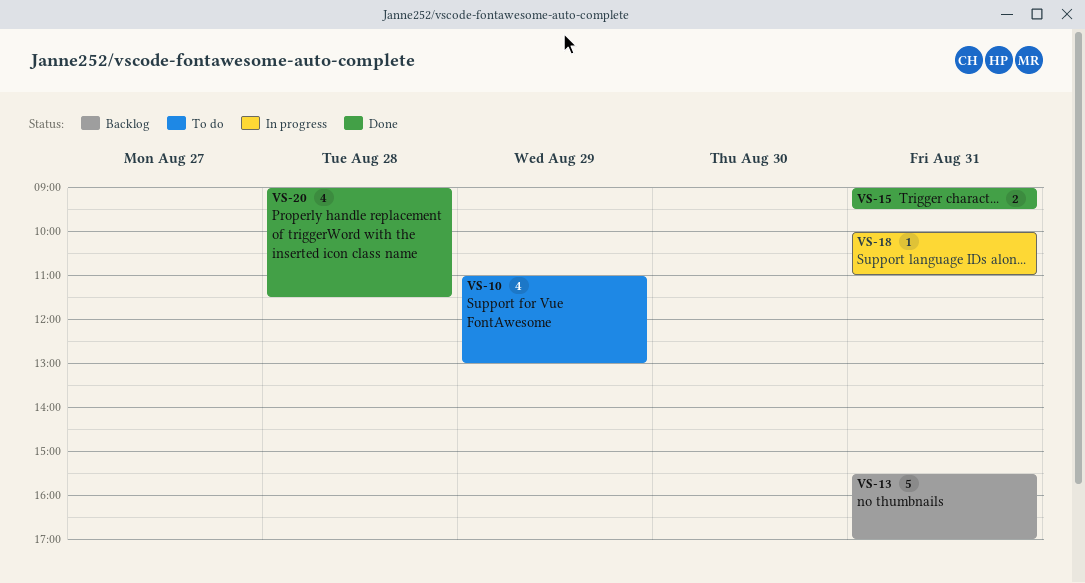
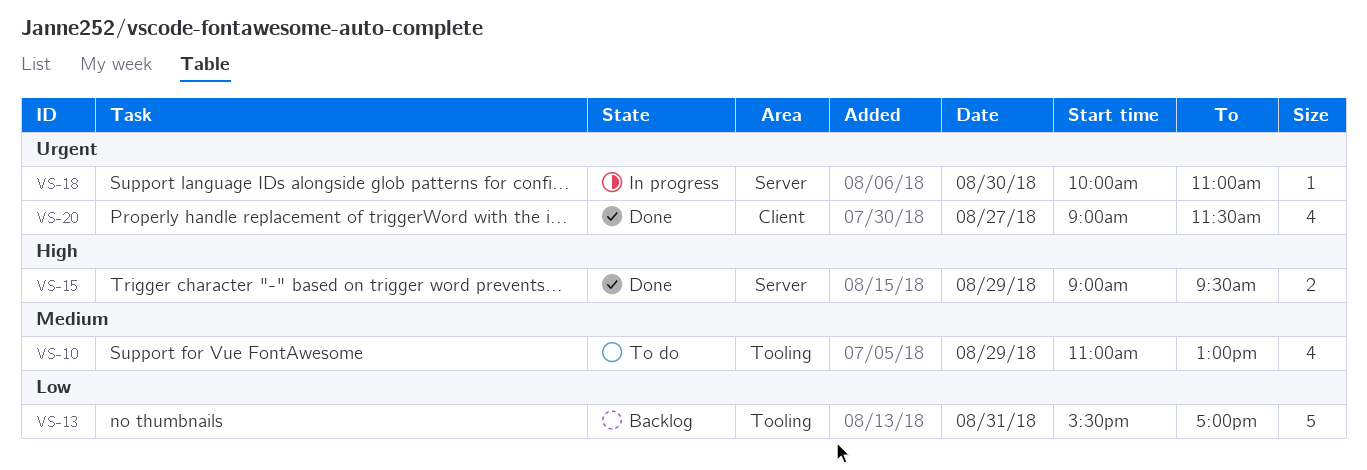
VS-15, day: Aug 31 -> Aug 29
VS-18, day: Aug 31 -> Aug 30
VS-20, day: Aug 28 -> Aug 27

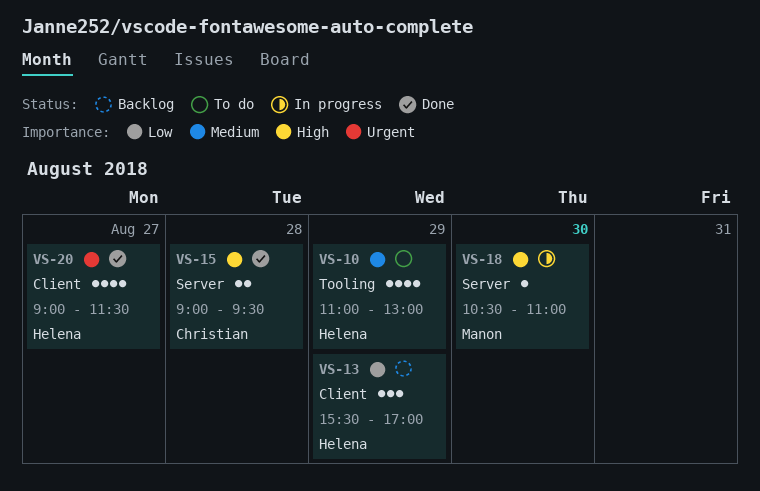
VS-13, label: Tooling -> Client
VS-13, estimate: 5 -> 3
VS-13, day: Aug 31 -> Aug 29
VS-15, day: Aug 29 -> Aug 28
VS-18, priority: Urgent -> High
VS-18, begins: 10:00 -> 10:30

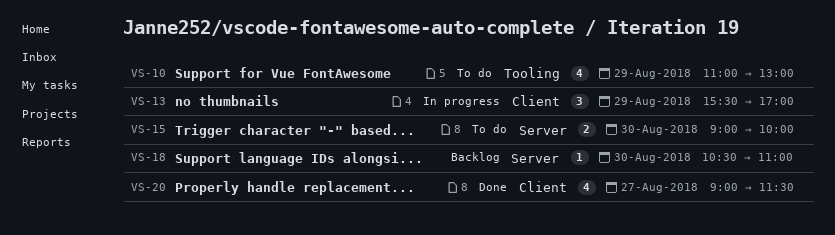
VS-13, status: Backlog -> In progress
VS-15, status: Done -> To do
VS-15, day: Aug 28 -> Aug 30
VS-15, ends: 09:30 -> 10:00
VS-18, status: In progress -> Backlog

